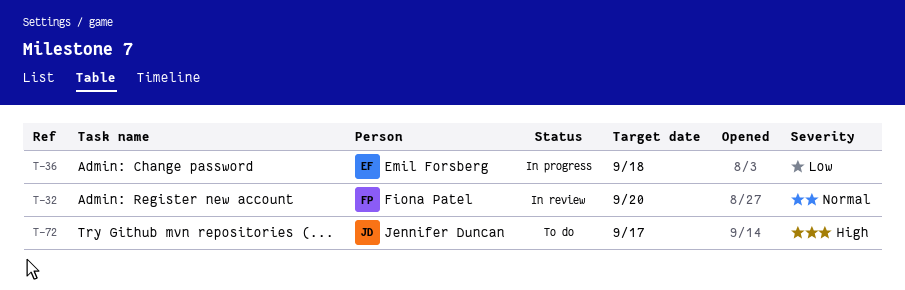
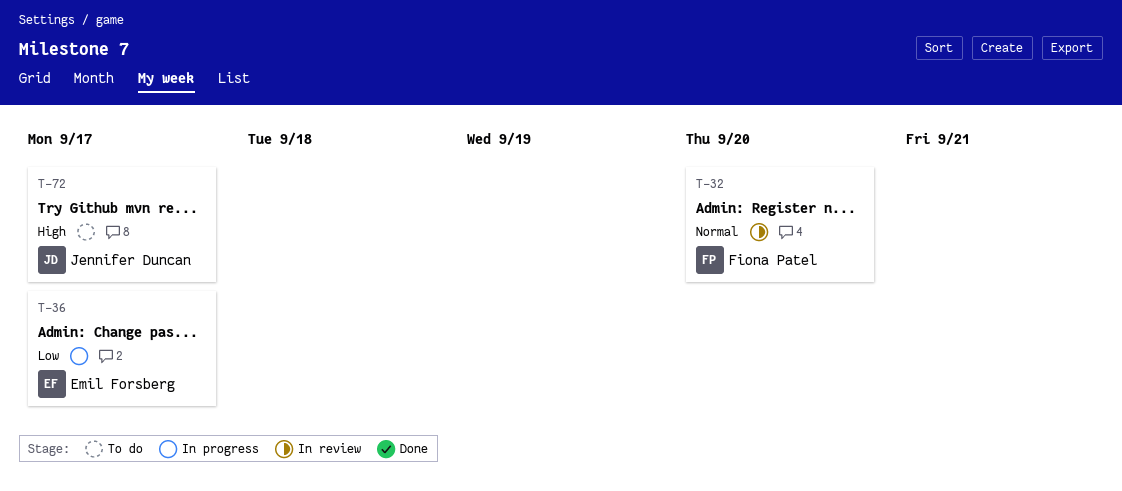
T-36, due: Sep 18 -> Sep 17

